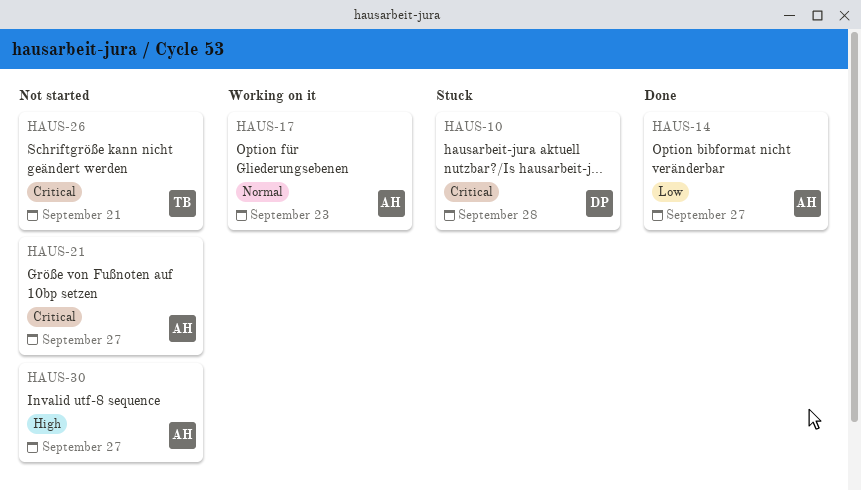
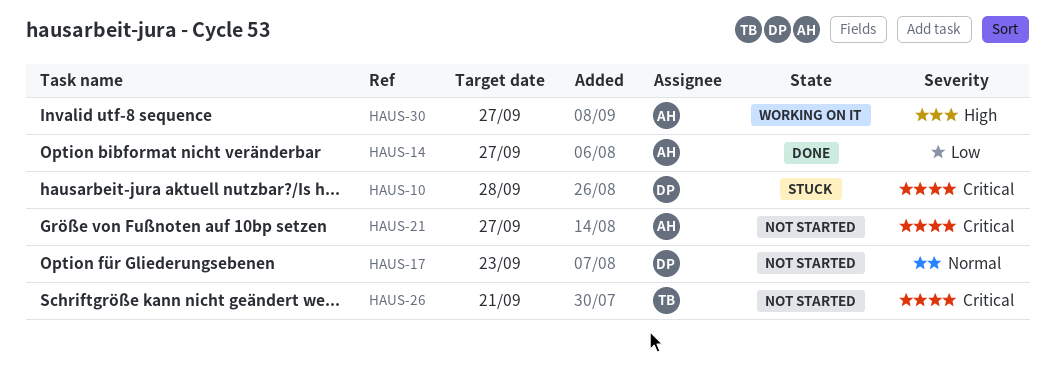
HAUS-17, status: Working on it -> Not started
HAUS-17, owner: AH -> DP
HAUS-30, status: Not started -> Working on it

